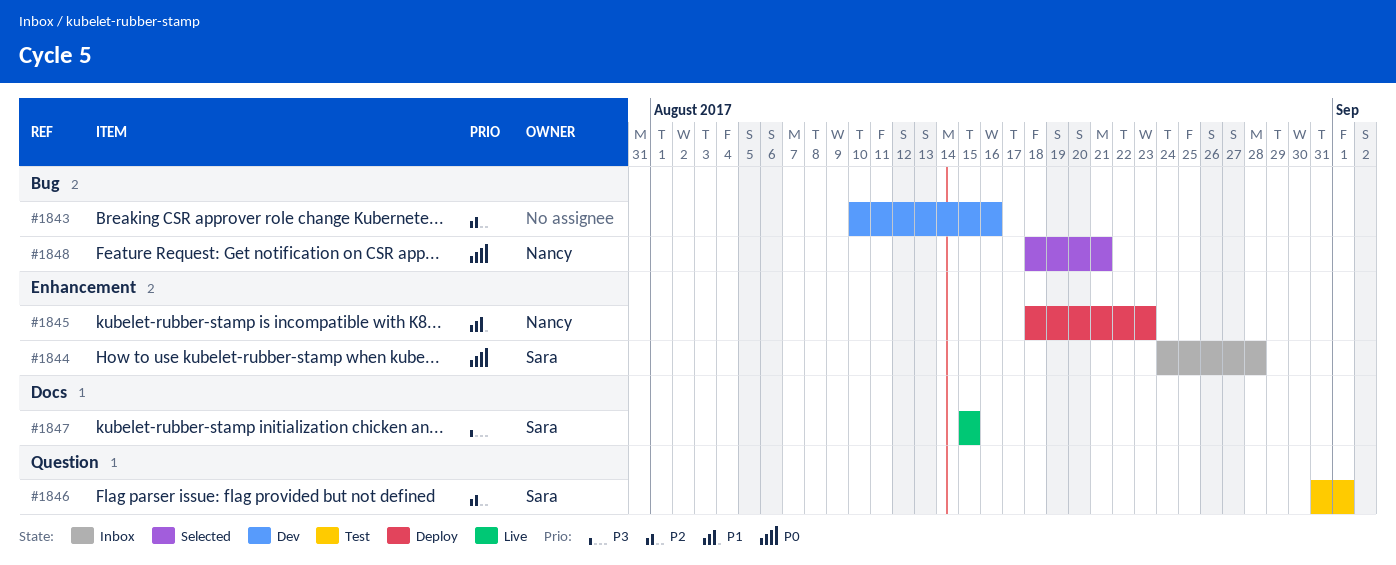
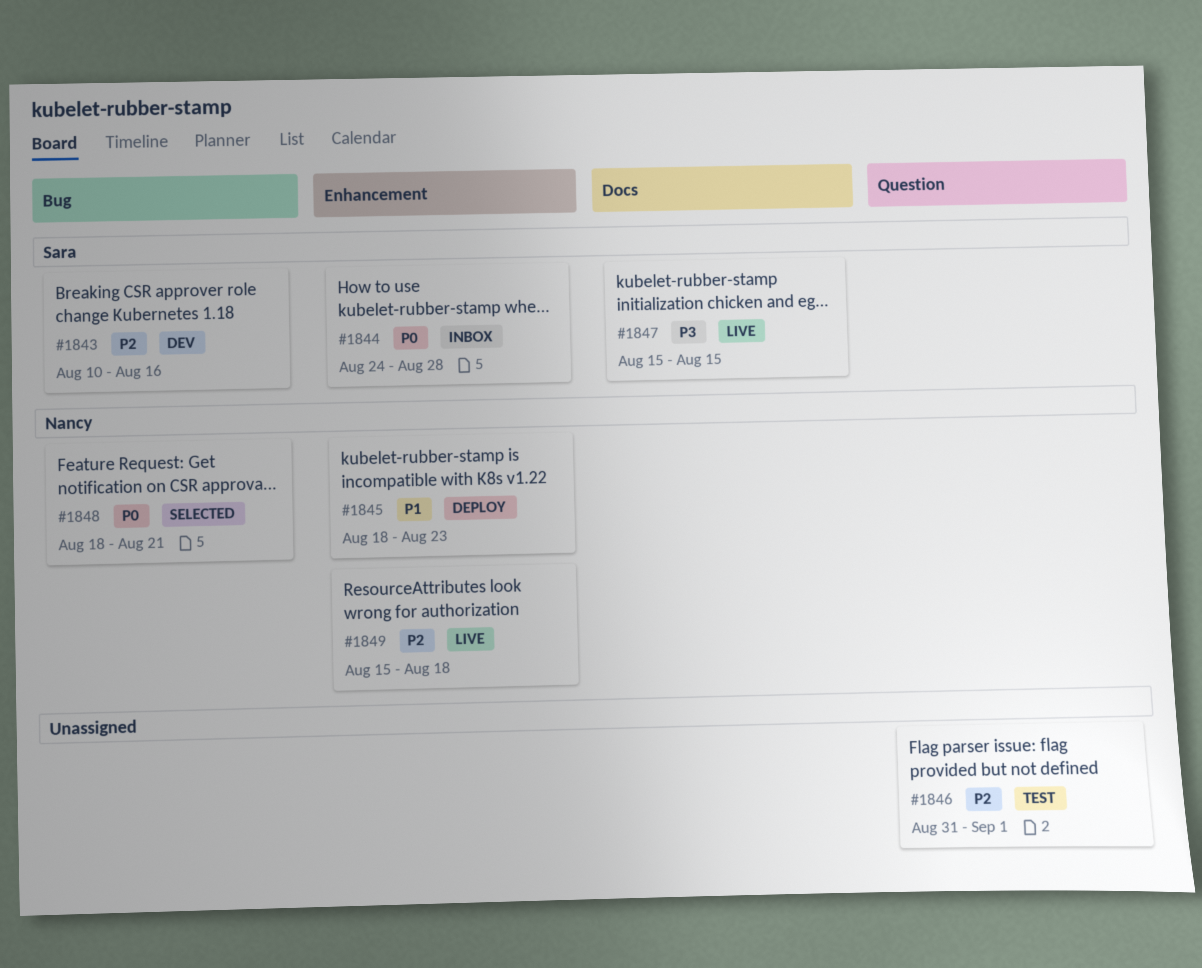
#1843, owner: none -> Sara
#1846, owner: Sara -> none
#1849: none -> present

